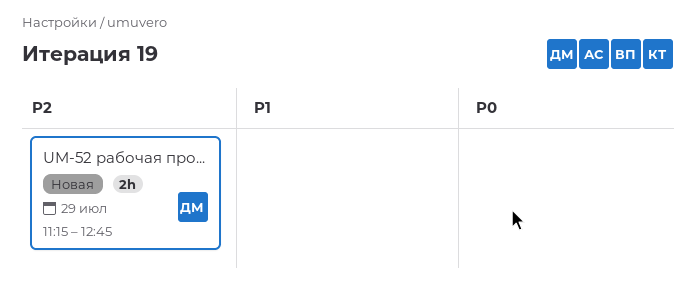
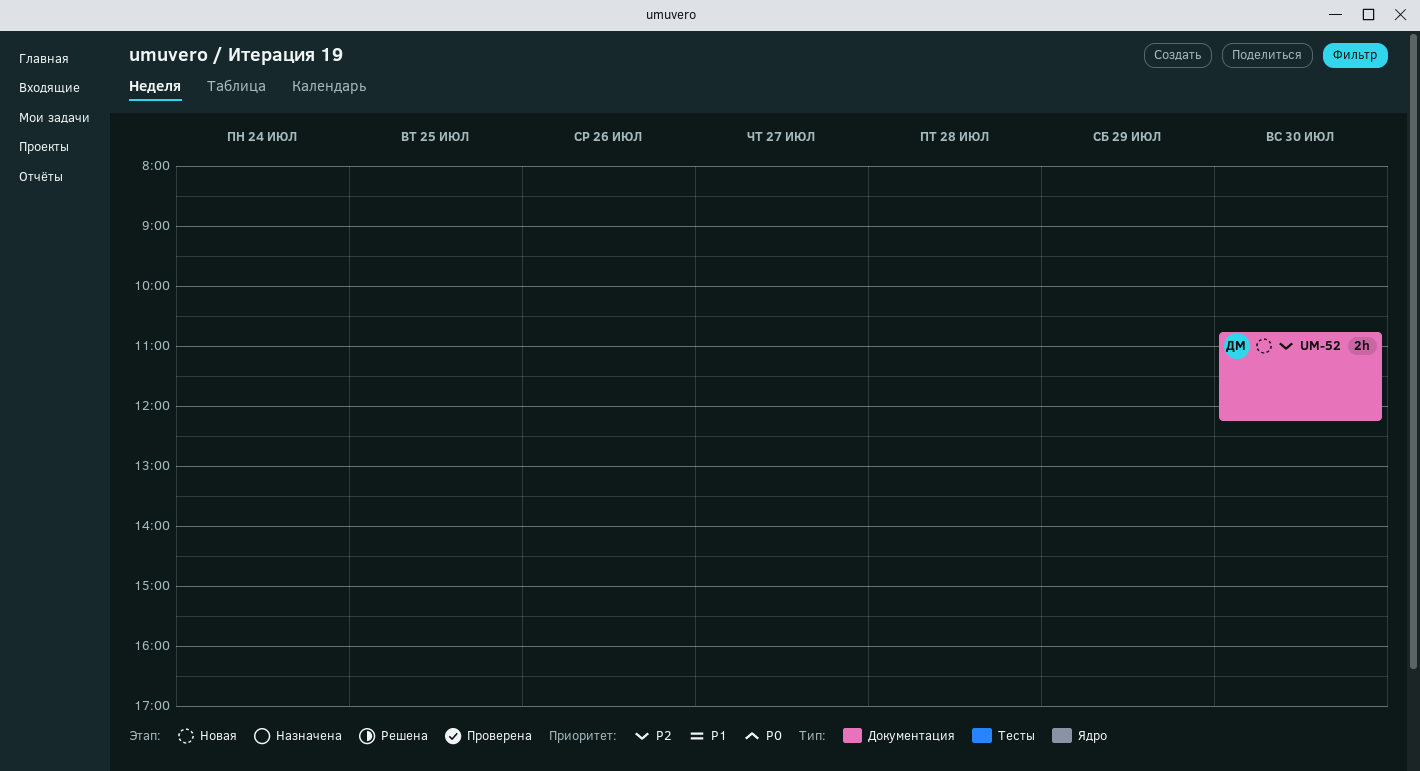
UM-52, day: Jul 29 -> Jul 30
UM-52, begins: 11:15 -> 10:45
UM-52, ends: 12:45 -> 12:15

